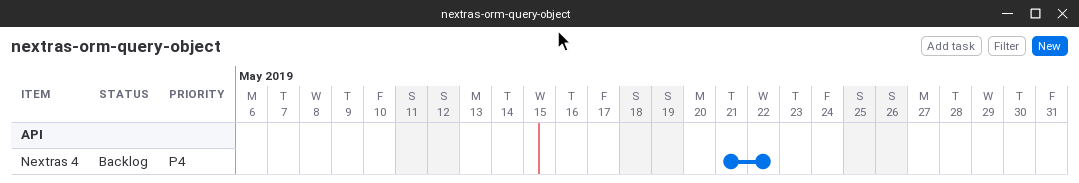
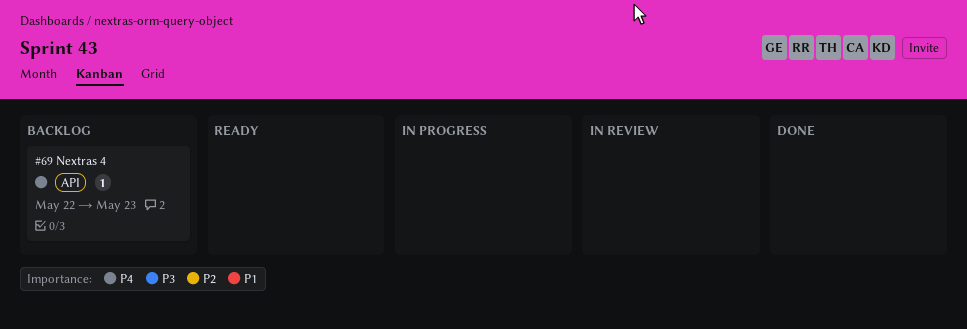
Nextras 4, start: May 21 -> May 22
Nextras 4, due: May 22 -> May 23

